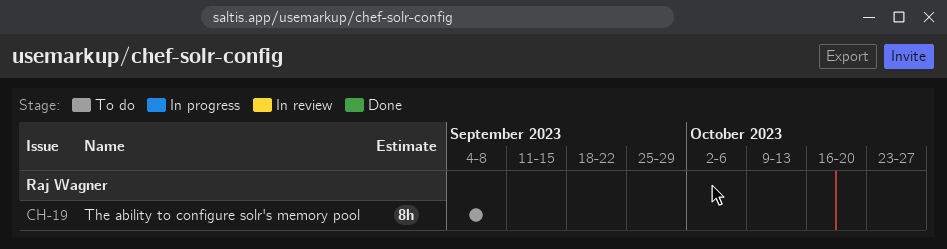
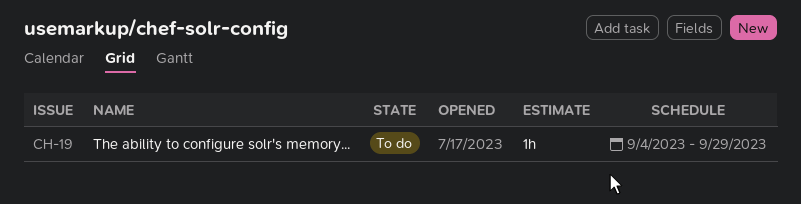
CH-19, estimate: 8h -> 1h
CH-19, due: Sep 8 -> Sep 29

